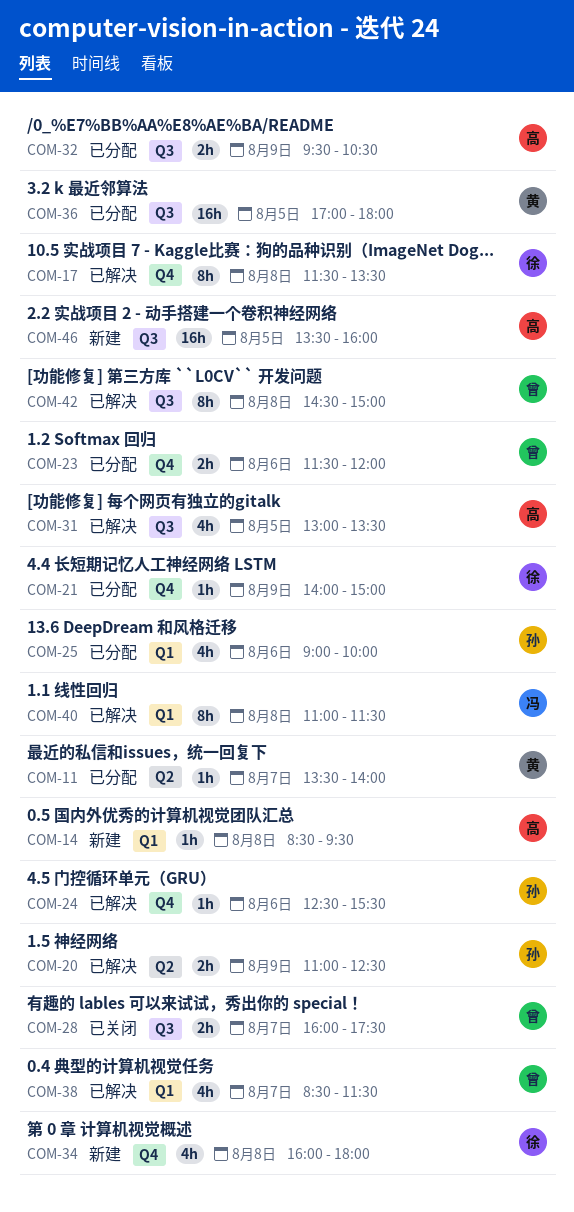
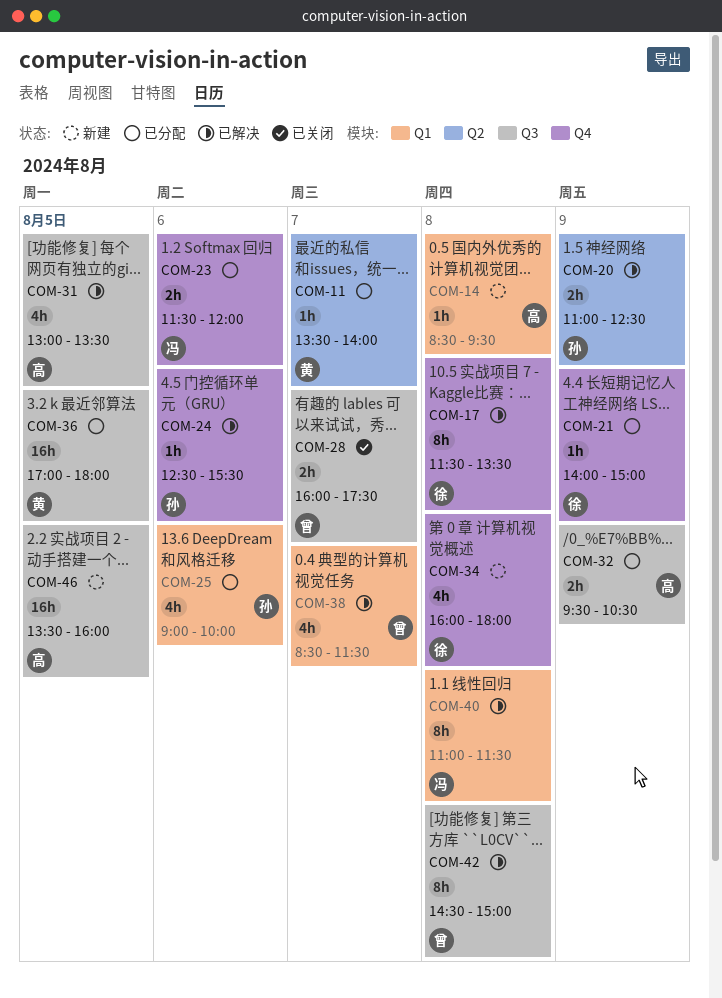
COM-23, owner: 曾 -> 冯

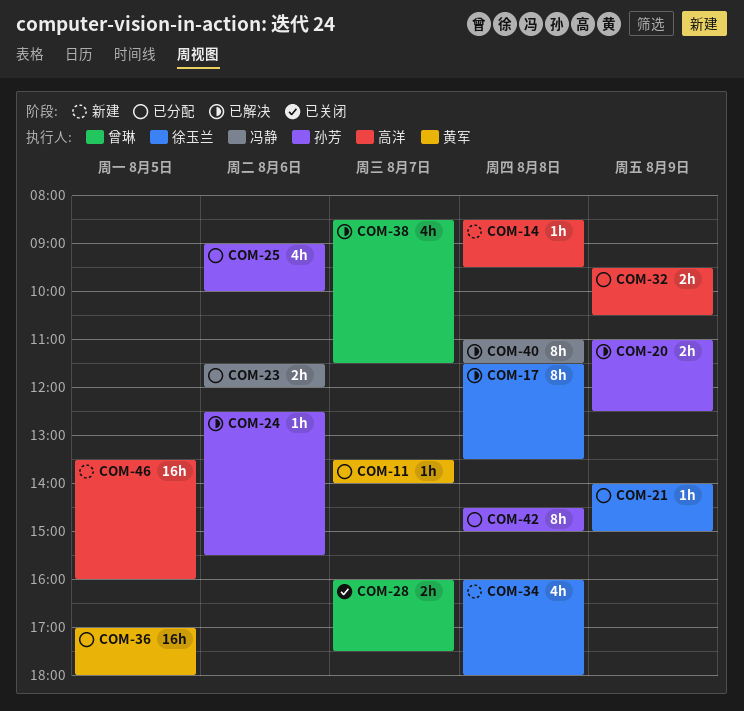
COM-31: present -> none
COM-42, status: 已解决 -> 已分配
COM-42, owner: 曾琳 -> 孙芳

